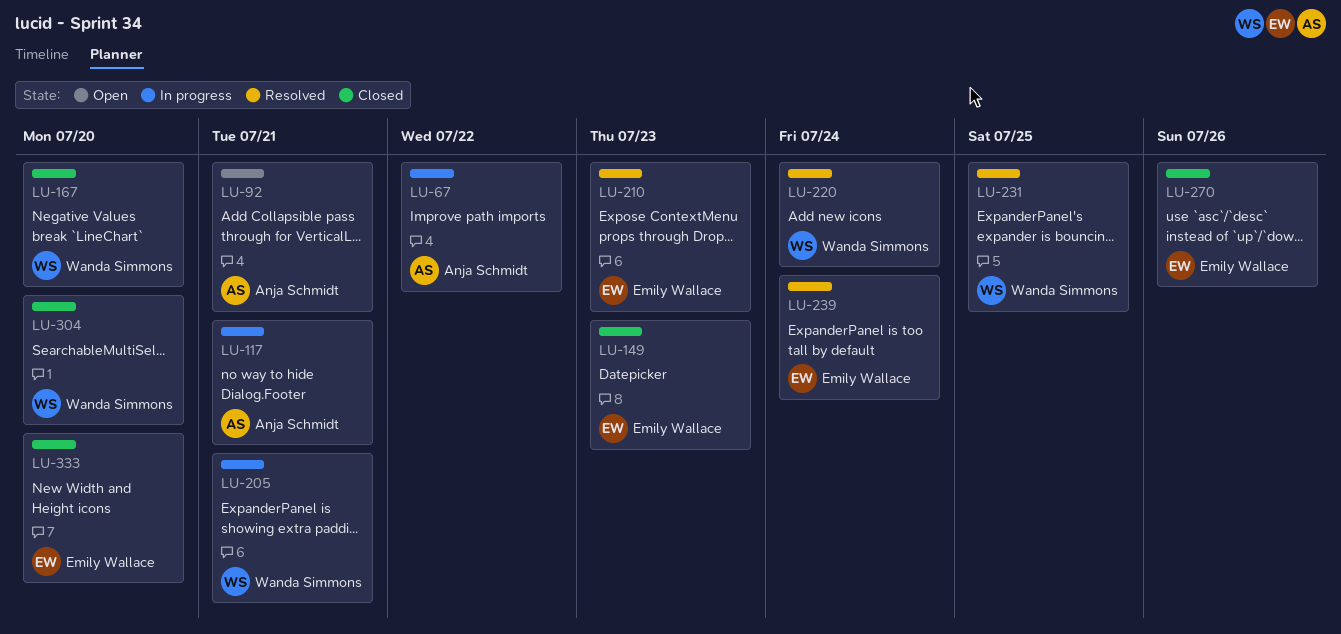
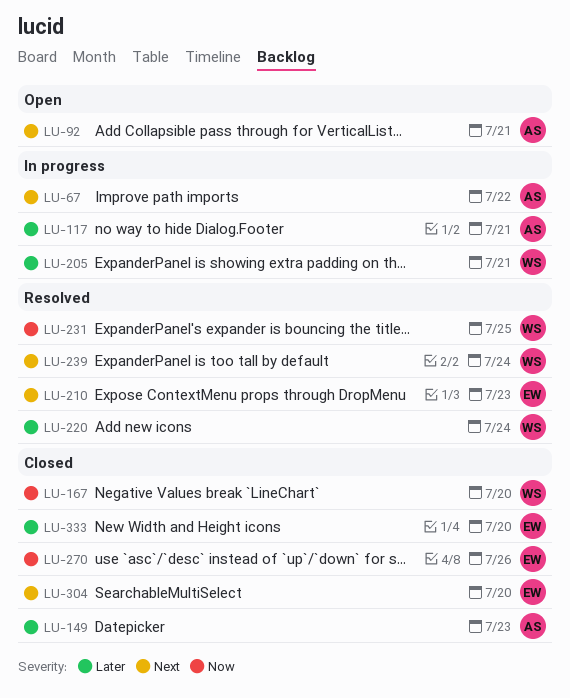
LU-149, owner: Emily Wallace -> Anja Schmidt
LU-239, owner: Emily Wallace -> Wanda Simmons
LU-304, owner: Wanda Simmons -> Emily Wallace

